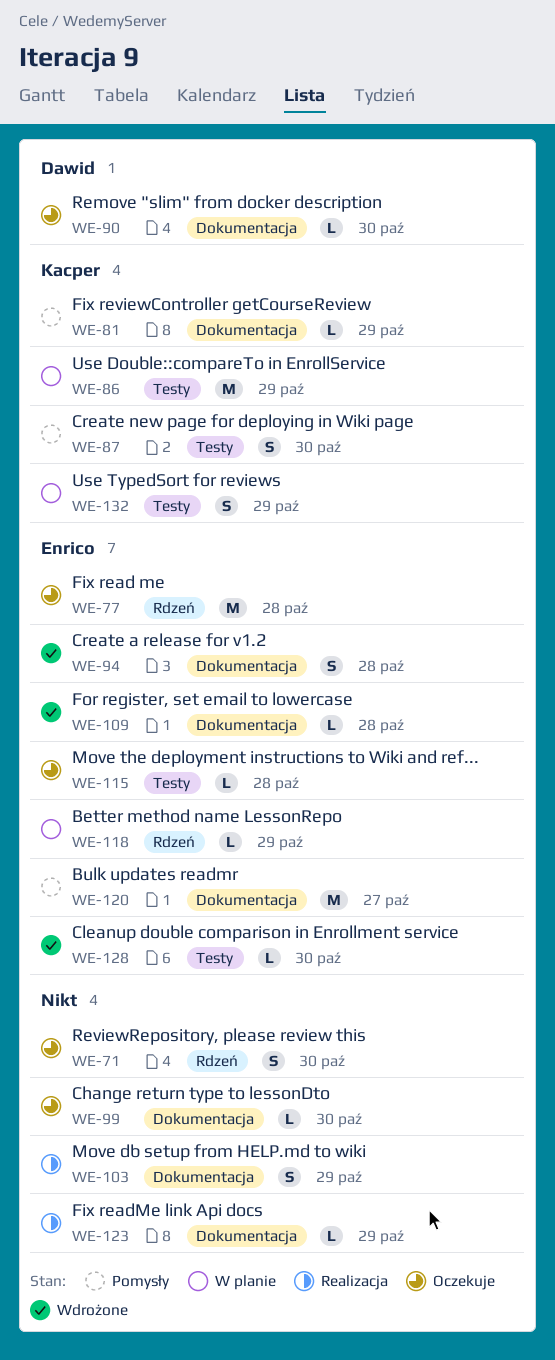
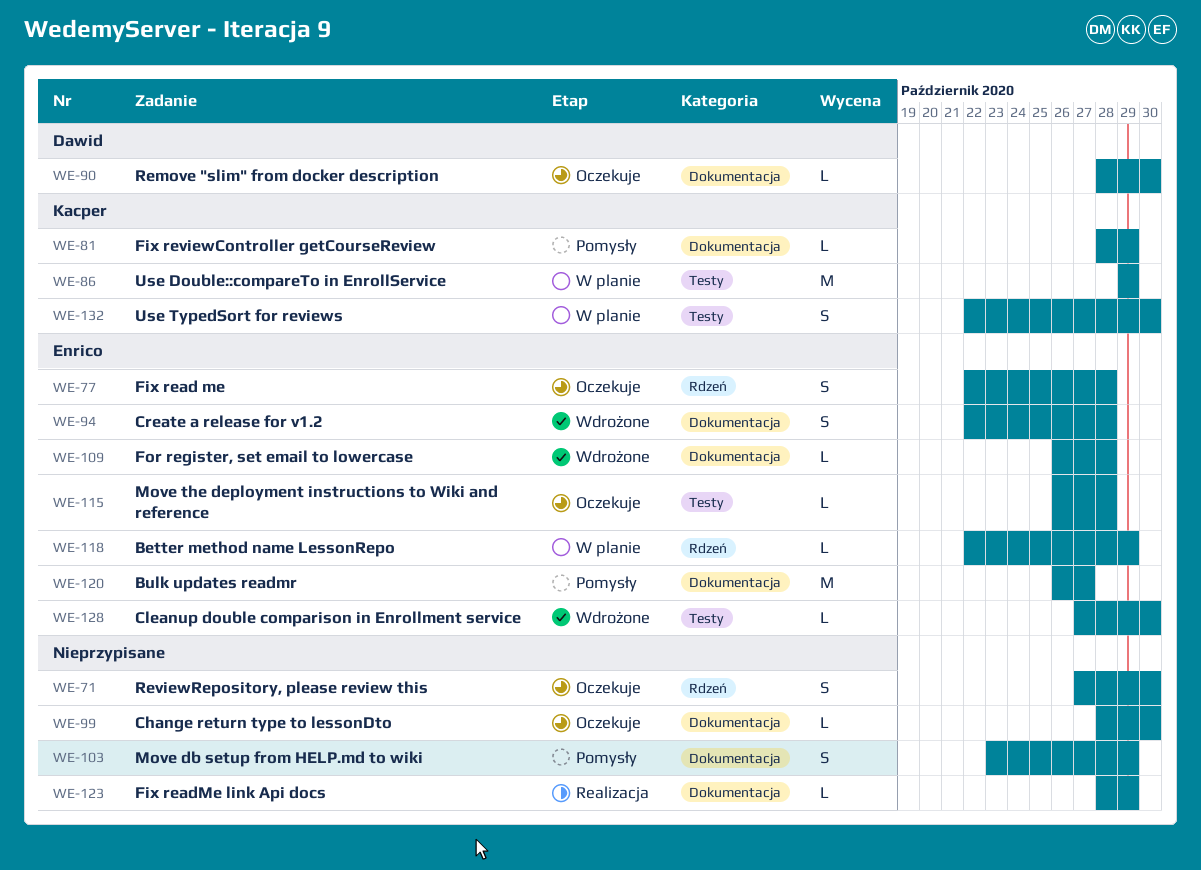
WE-77, estimate: M -> S
WE-87: present -> none
WE-103, status: Realizacja -> Pomysły
WE-132, due: Oct 29 -> Oct 30

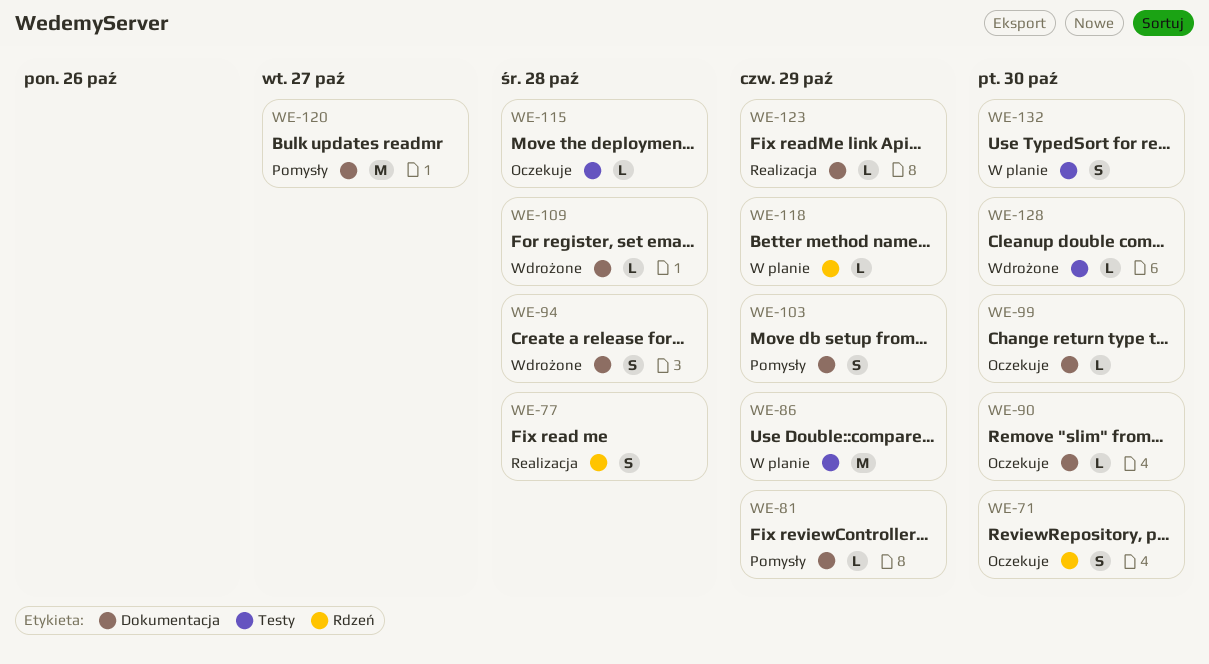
WE-77, status: Oczekuje -> Realizacja

